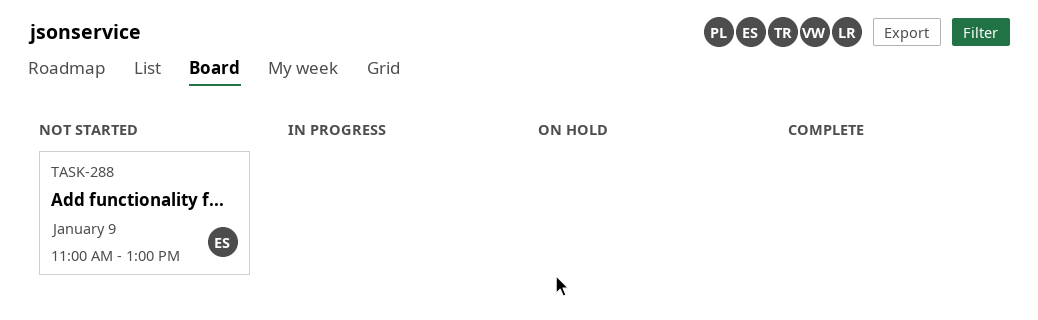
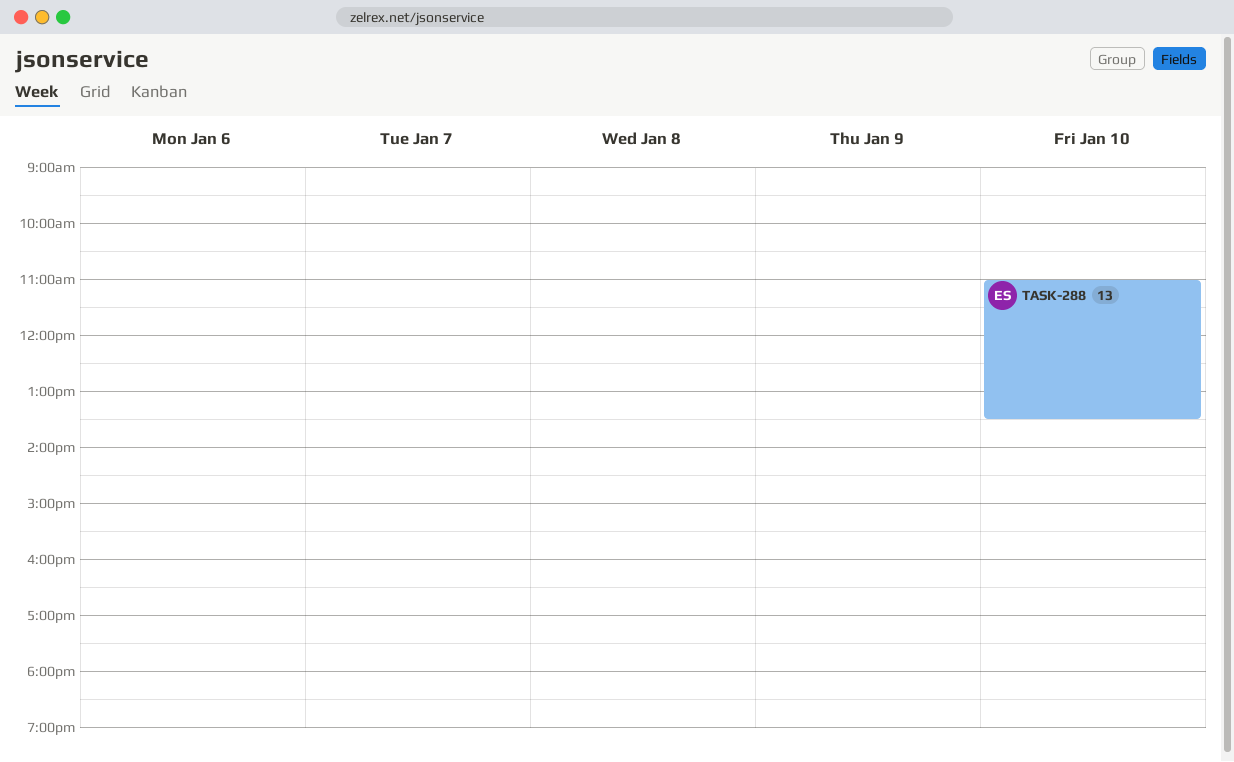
TASK-288, day: Jan 9 -> Jan 10
TASK-288, ends: 13:00 -> 13:30

